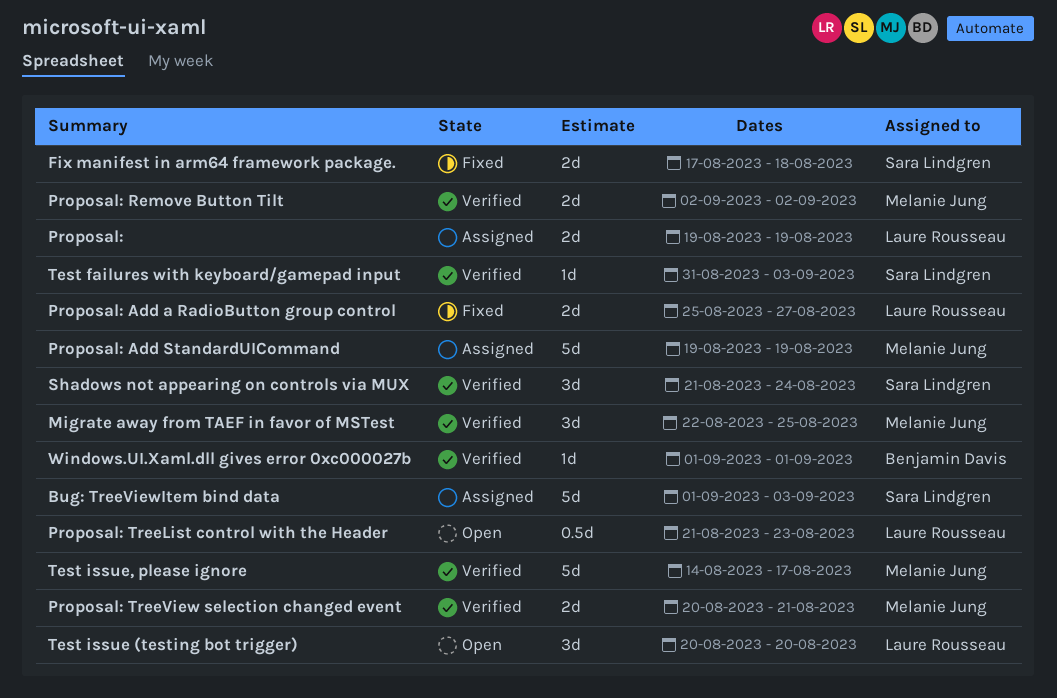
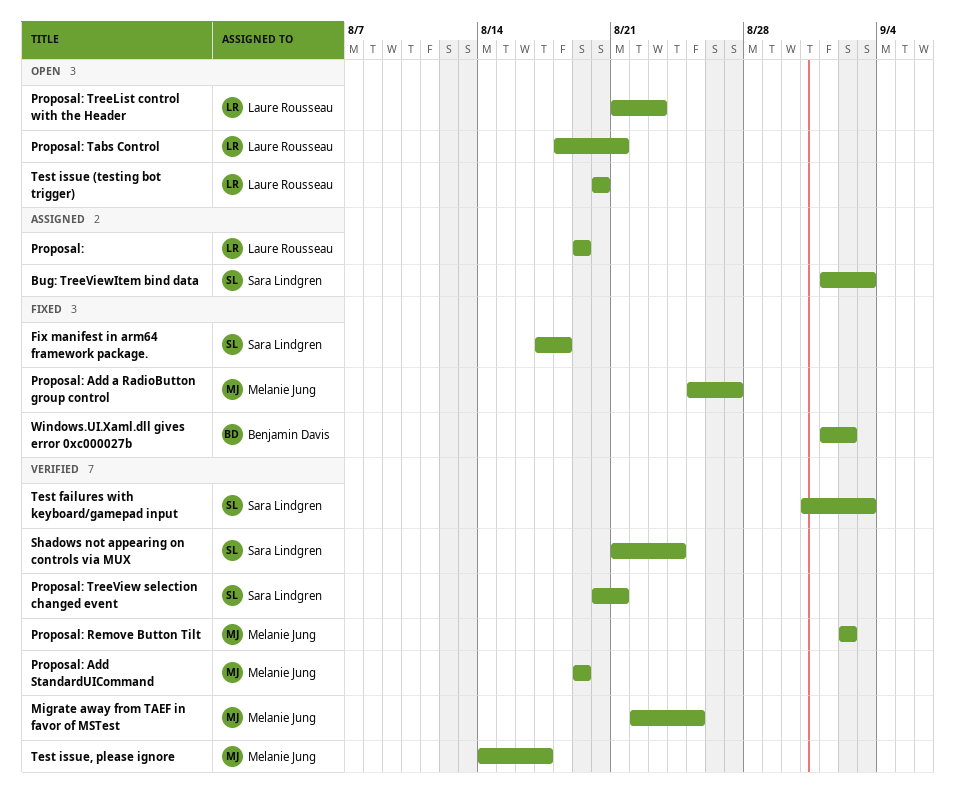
Proposal: Add a RadioButton group control, owner: Laure Rousseau -> Melanie Jung
Proposal: Add StandardUICommand, status: Assigned -> Verified
Proposal: Tabs Control: none -> present
Proposal: TreeView selection changed event, owner: Melanie Jung -> Sara Lindgren
Windows.UI.Xaml.dll gives error 0xc000027b, status: Verified -> Fixed
Windows.UI.Xaml.dll gives error 0xc000027b, due: Sep 1 -> Sep 2

